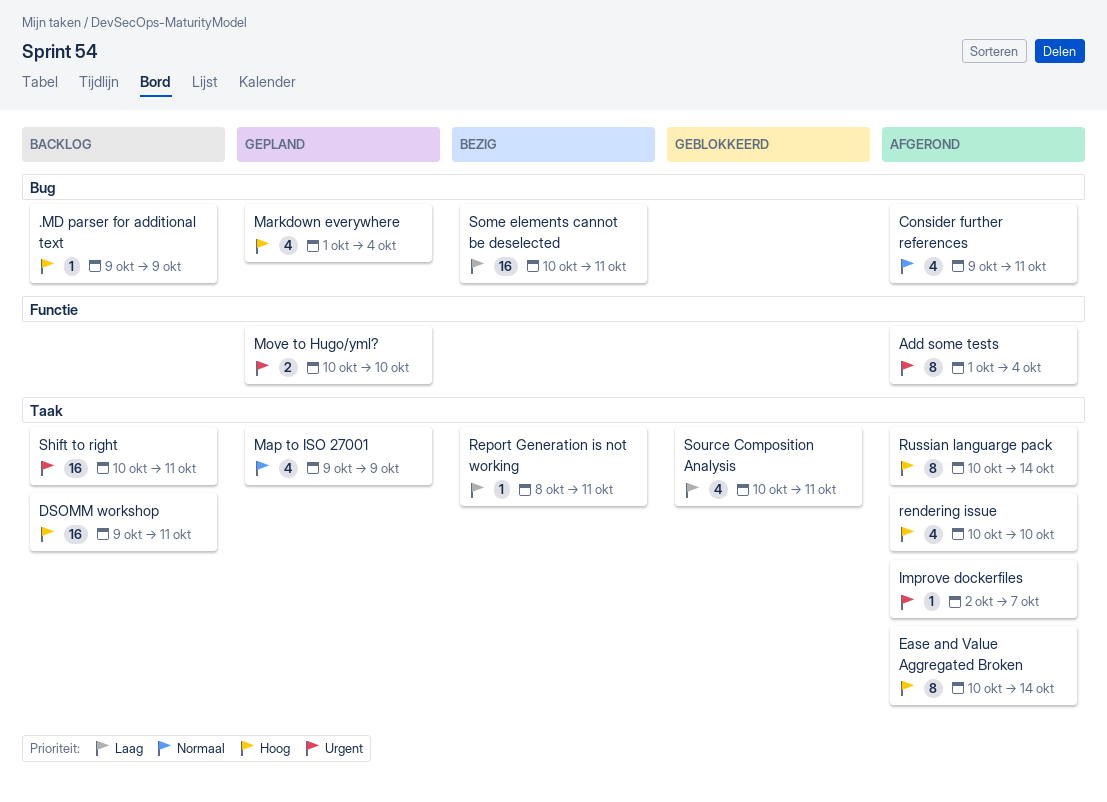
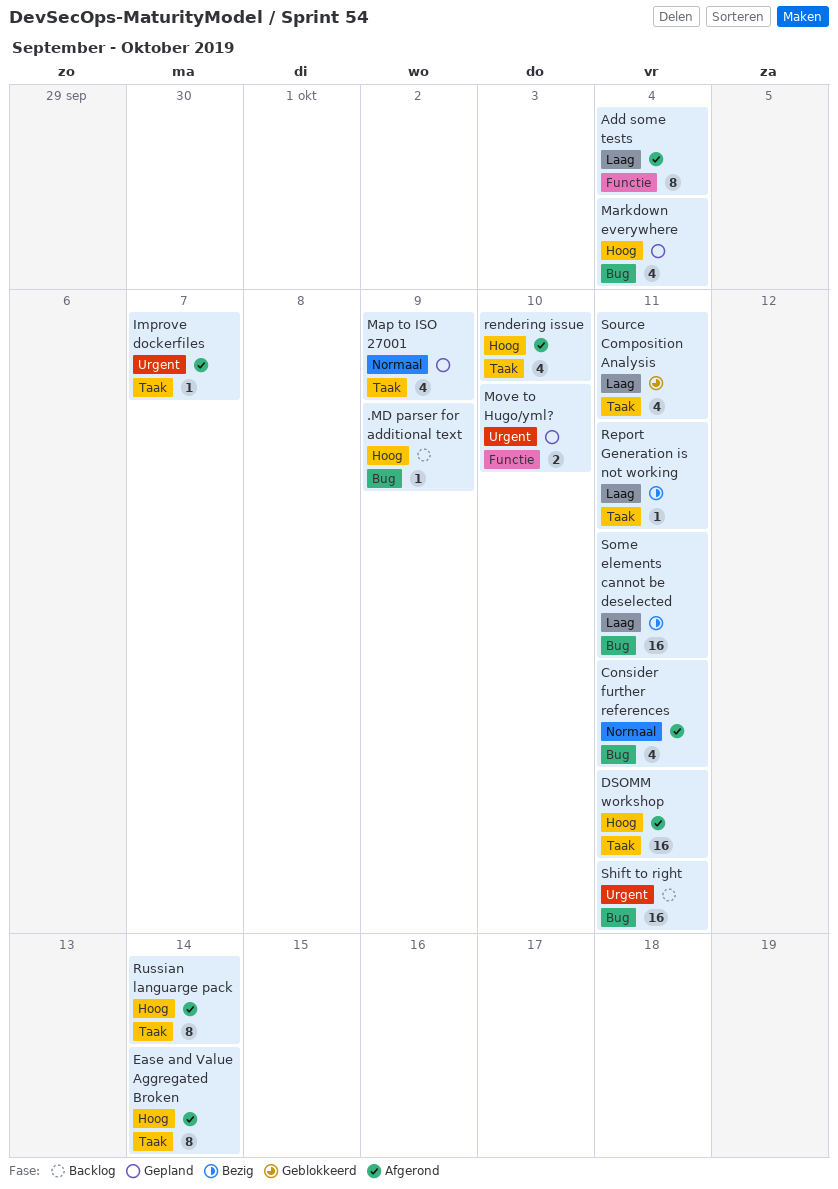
Add some tests, priority: Urgent -> Laag
DSOMM workshop, status: Backlog -> Afgerond
Shift to right, label: Taak -> Bug

